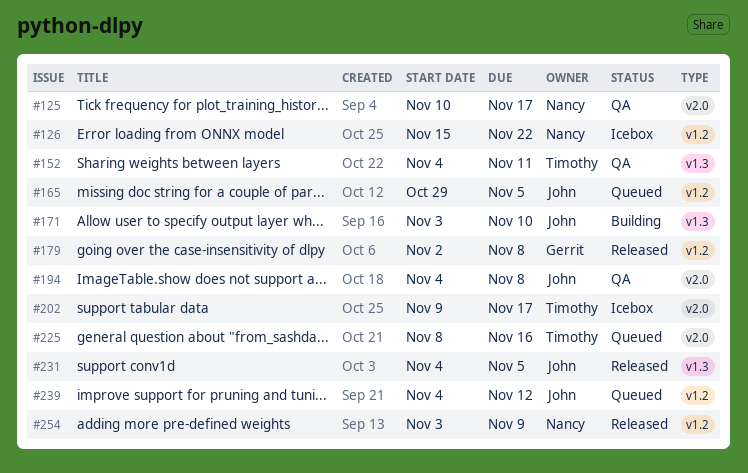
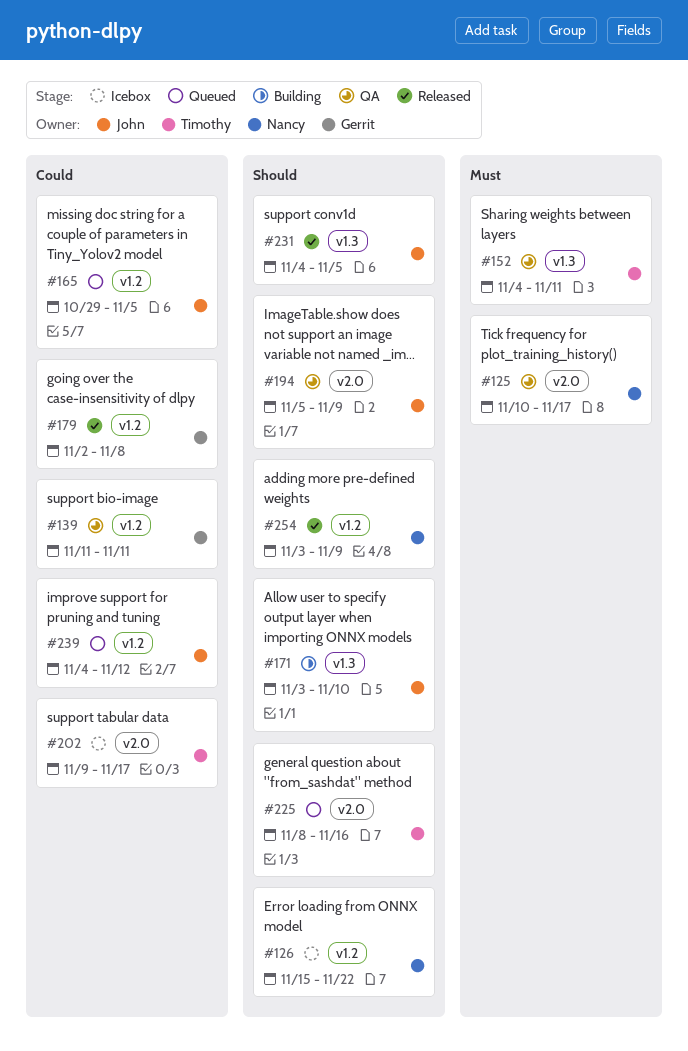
#139: none -> present
#194, start: Nov 4 -> Nov 5
#194, due: Nov 8 -> Nov 9

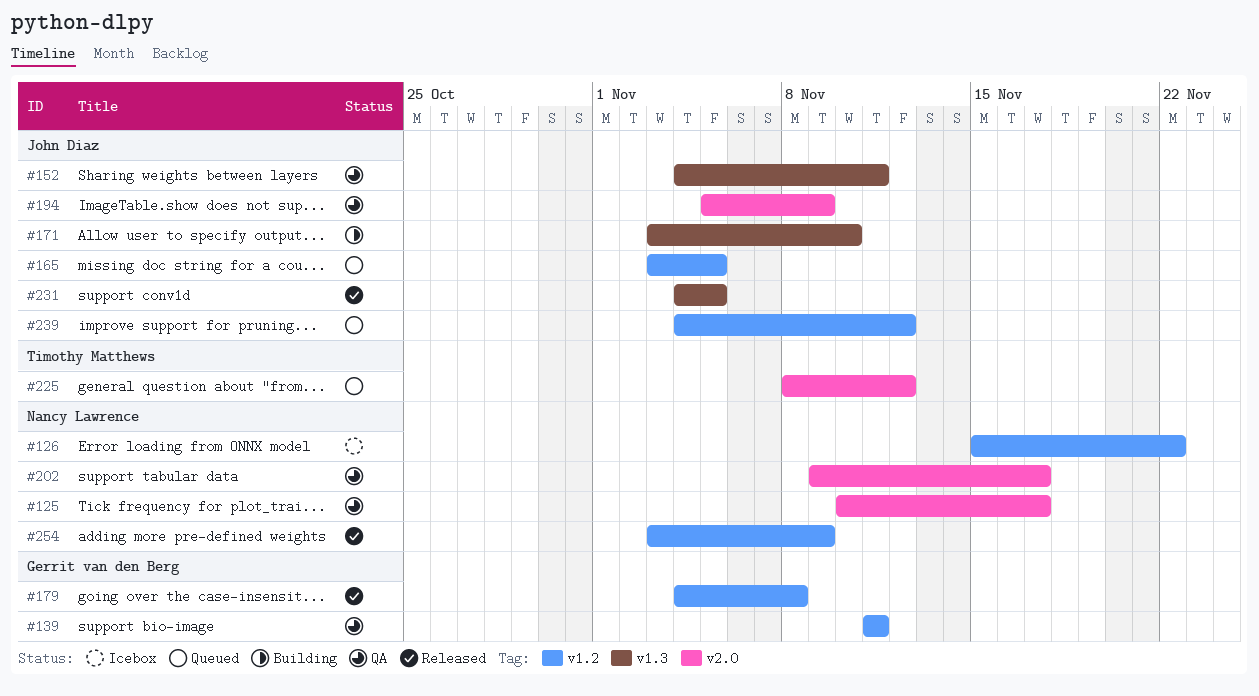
#152, owner: Timothy Matthews -> John Diaz
#165, start: Oct 29 -> Nov 3
#179, start: Nov 2 -> Nov 4
#202, status: Icebox -> QA
#202, owner: Timothy Matthews -> Nancy Lawrence
#225, due: Nov 16 -> Nov 12

